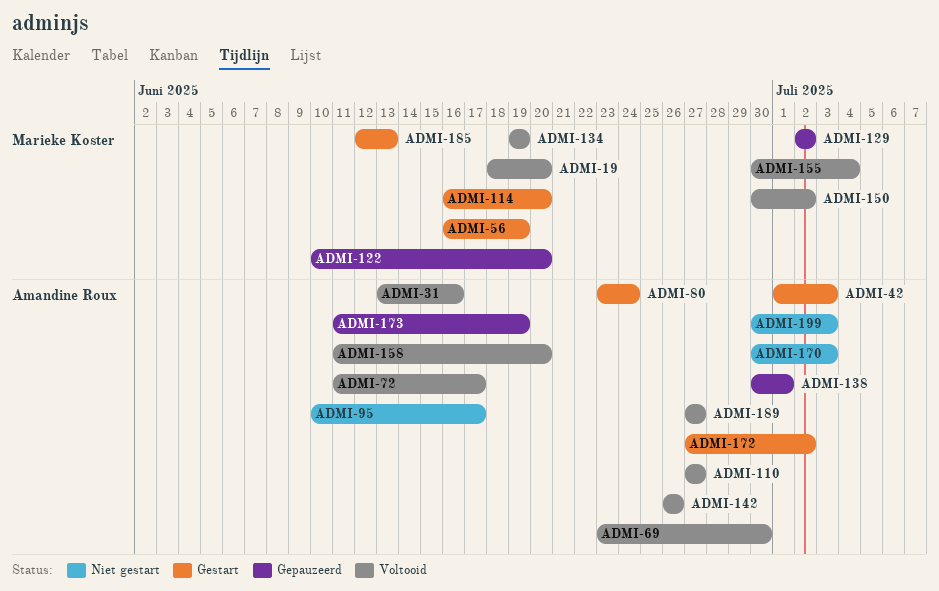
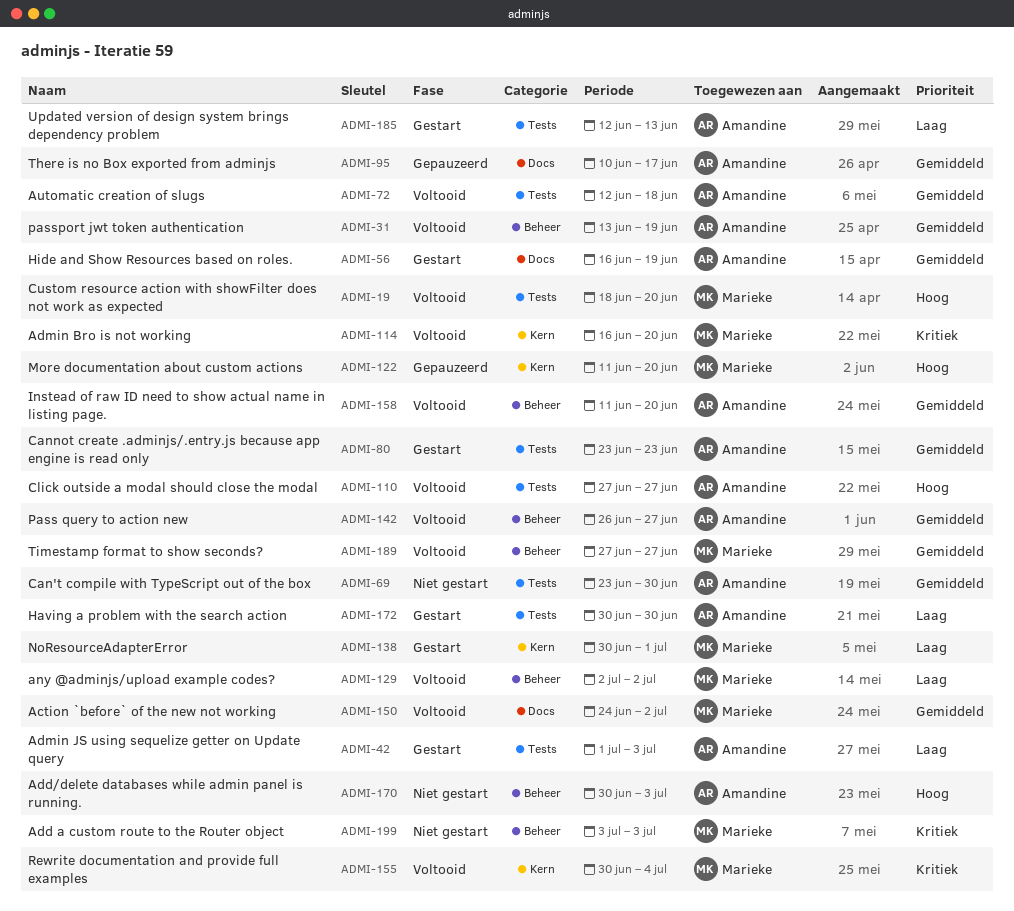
ADMI-31, due: Jun 16 -> Jun 19
ADMI-56, owner: Marieke Koster -> Amandine Roux
ADMI-69, status: Voltooid -> Niet gestart
ADMI-72, start: Jun 11 -> Jun 12
ADMI-72, due: Jun 17 -> Jun 18
ADMI-80, due: Jun 24 -> Jun 23
ADMI-95, status: Niet gestart -> Gepauzeerd
ADMI-114, status: Gestart -> Voltooid
ADMI-122, start: Jun 10 -> Jun 11
ADMI-129, status: Gepauzeerd -> Voltooid
ADMI-134: present -> none
ADMI-138, status: Gepauzeerd -> Gestart
ADMI-138, owner: Amandine Roux -> Marieke Koster
ADMI-142, due: Jun 26 -> Jun 27
ADMI-150, start: Jun 30 -> Jun 24
ADMI-172, start: Jun 27 -> Jun 30
ADMI-172, due: Jul 2 -> Jun 30
ADMI-173: present -> none
ADMI-185, owner: Marieke Koster -> Amandine Roux
ADMI-189, owner: Amandine Roux -> Marieke Koster
ADMI-199, owner: Amandine Roux -> Marieke Koster
ADMI-199, start: Jun 30 -> Jul 3

